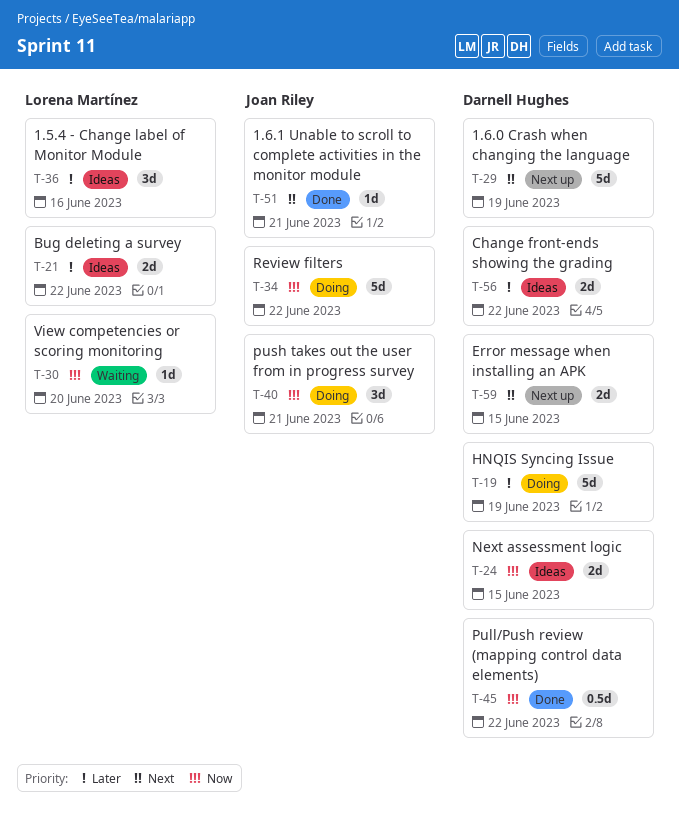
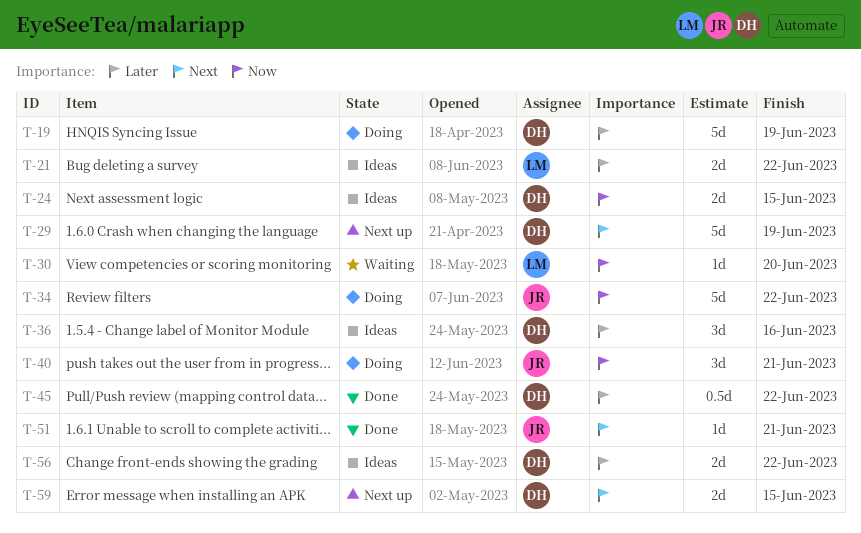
T-36, owner: Lorena Martínez -> Darnell Hughes
T-45, priority: Now -> Later

